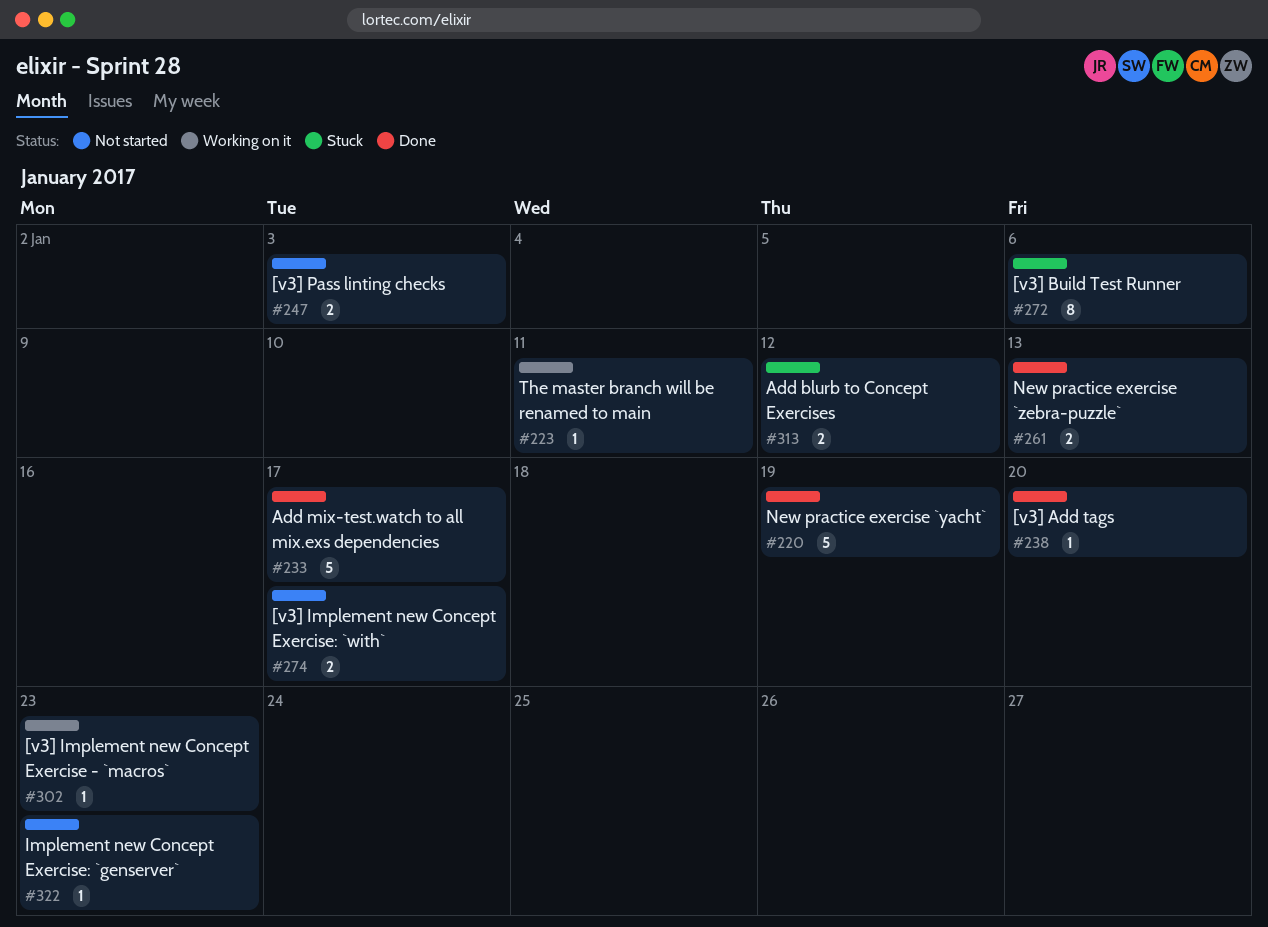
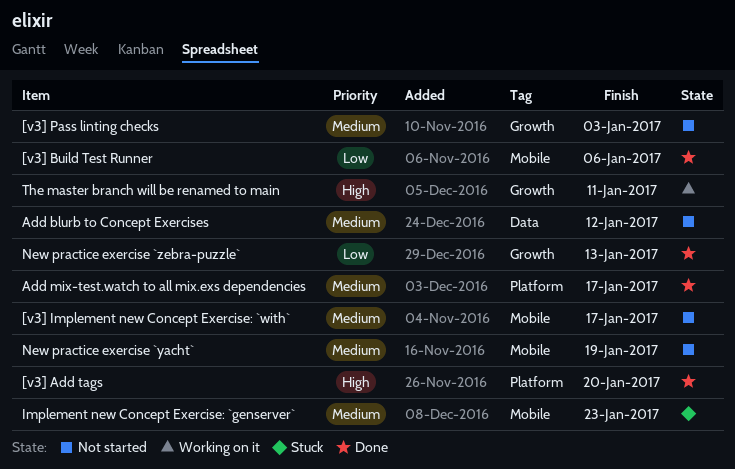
[v3] Build Test Runner, status: Stuck -> Done
[v3] Implement new Concept Exercise - `macros`: present -> none
Add blurb to Concept Exercises, status: Stuck -> Not started
Implement new Concept Exercise: `genserver`, status: Not started -> Stuck
New practice exercise `yacht`, status: Done -> Not started

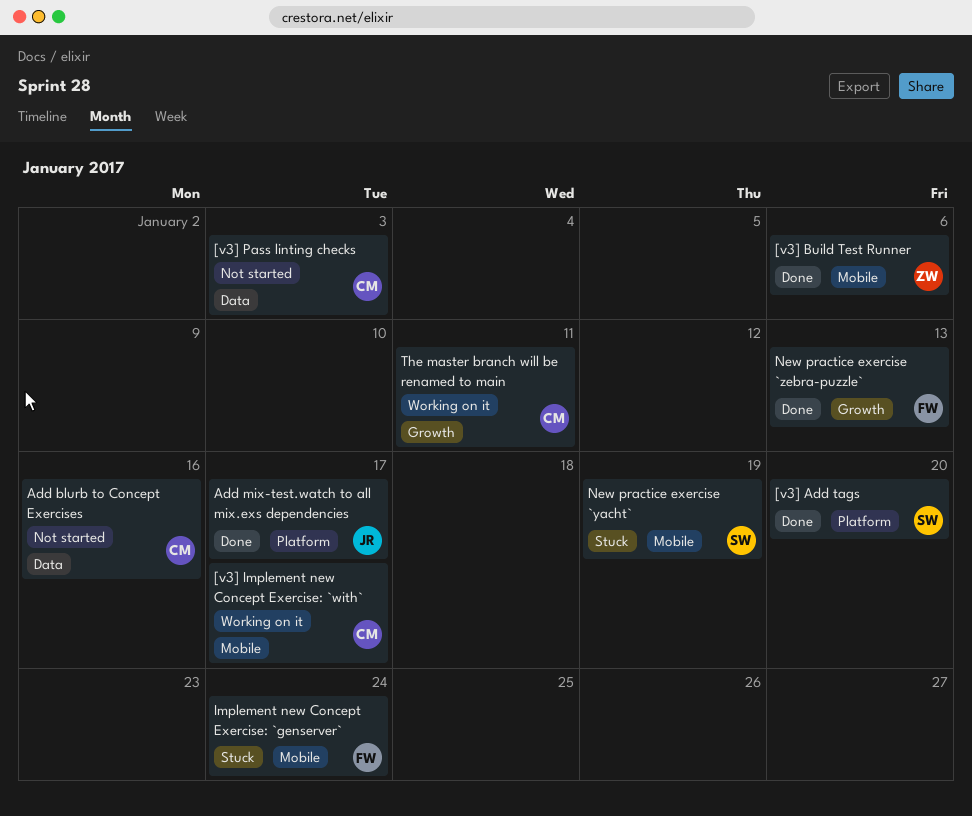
[v3] Implement new Concept Exercise: `with`, status: Not started -> Working on it
[v3] Pass linting checks, label: Growth -> Data
Add blurb to Concept Exercises, due: Jan 12 -> Jan 16
Implement new Concept Exercise: `genserver`, due: Jan 23 -> Jan 24
New practice exercise `yacht`, status: Not started -> Stuck

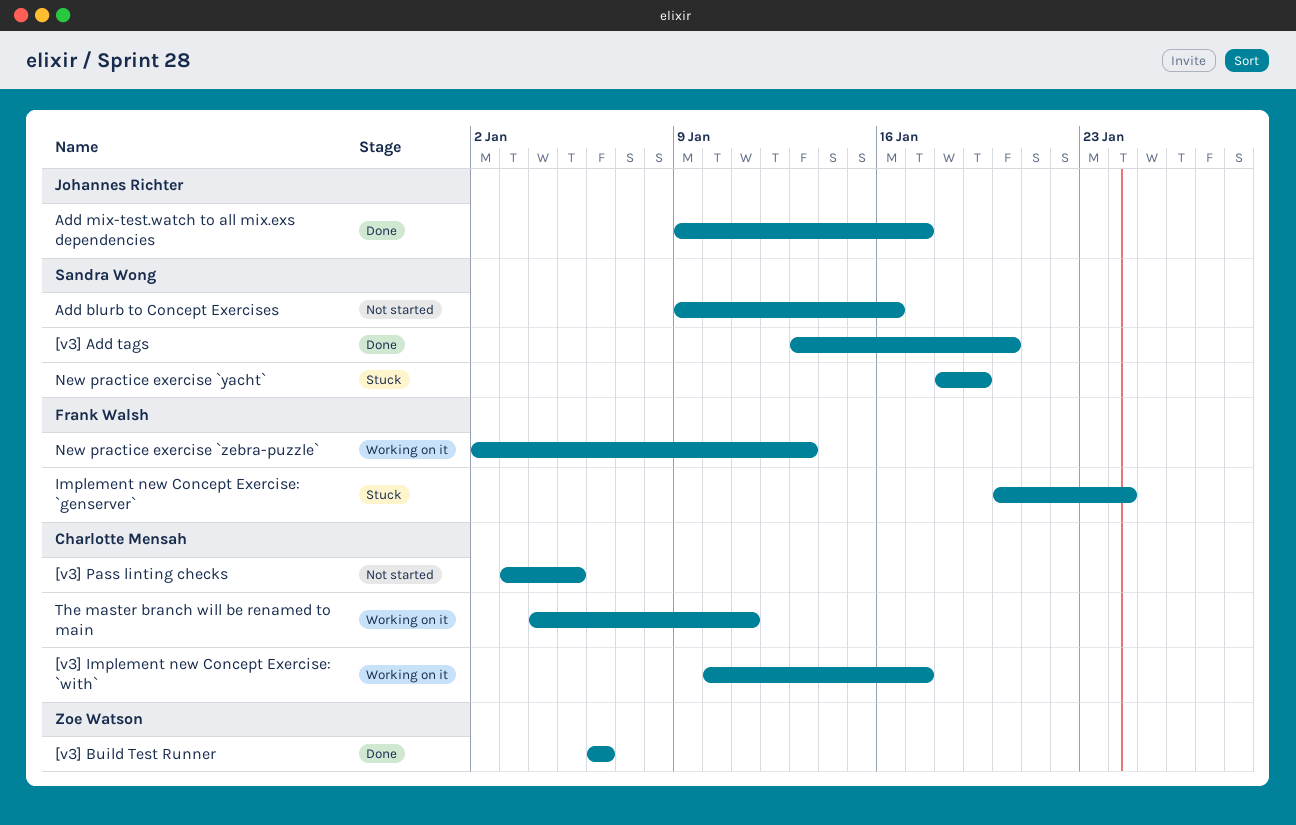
[v3] Pass linting checks, due: Jan 3 -> Jan 5
Add blurb to Concept Exercises, owner: Charlotte Mensah -> Sandra Wong
New practice exercise `zebra-puzzle`, status: Done -> Working on it

